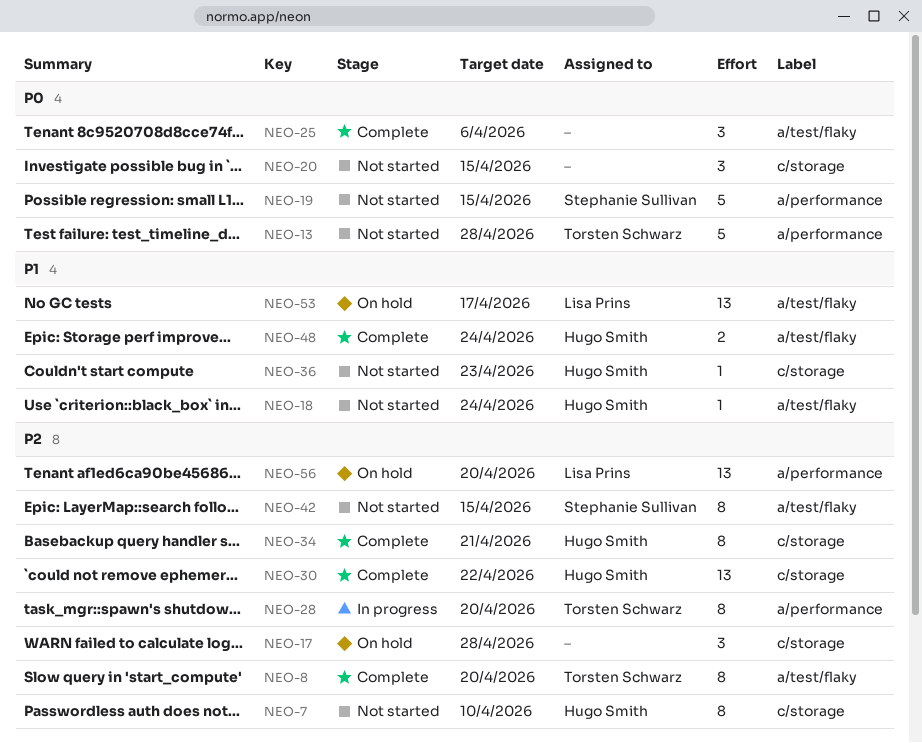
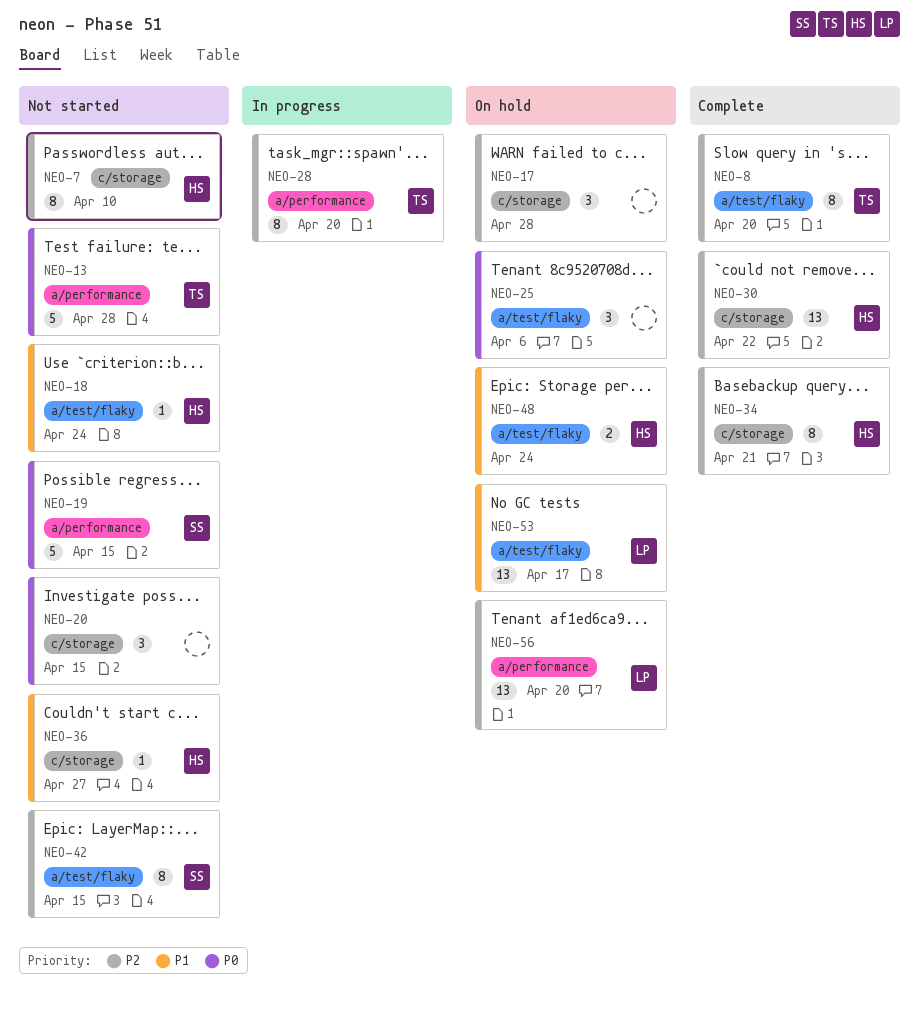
NEO-25, status: Complete -> On hold
NEO-36, due: Apr 23 -> Apr 27
NEO-48, status: Complete -> On hold

